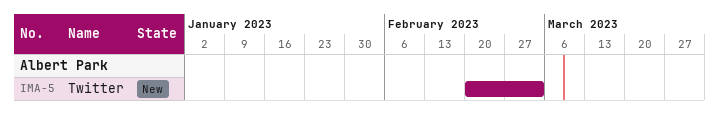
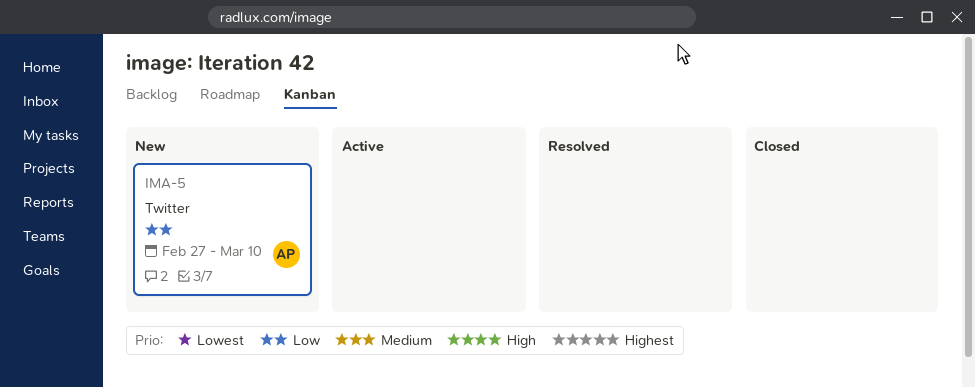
IMA-5, start: Feb 20 -> Feb 27
IMA-5, due: Mar 3 -> Mar 10

